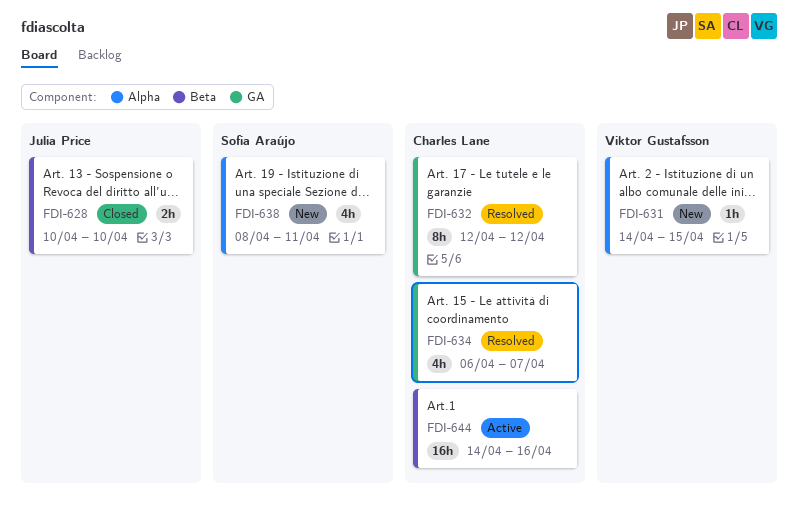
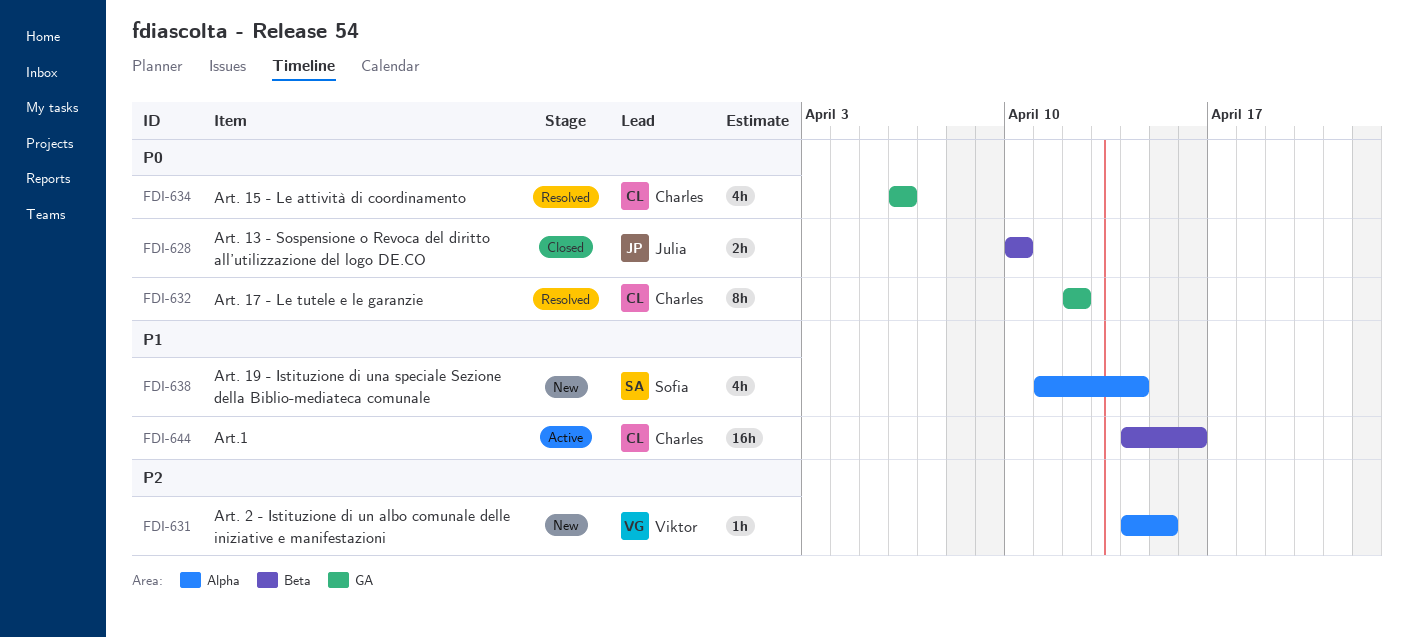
FDI-634, due: Apr 7 -> Apr 6
FDI-638, start: Apr 8 -> Apr 11
FDI-638, due: Apr 11 -> Apr 14

